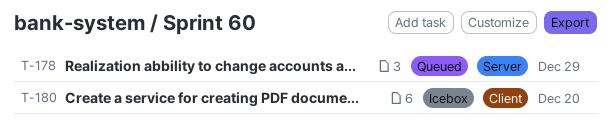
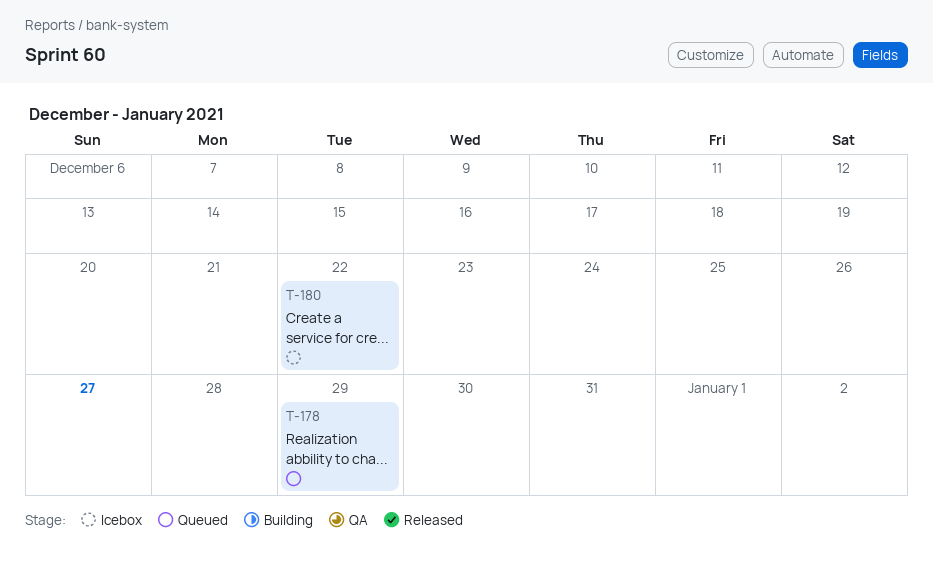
T-180, due: Dec 20 -> Dec 22

